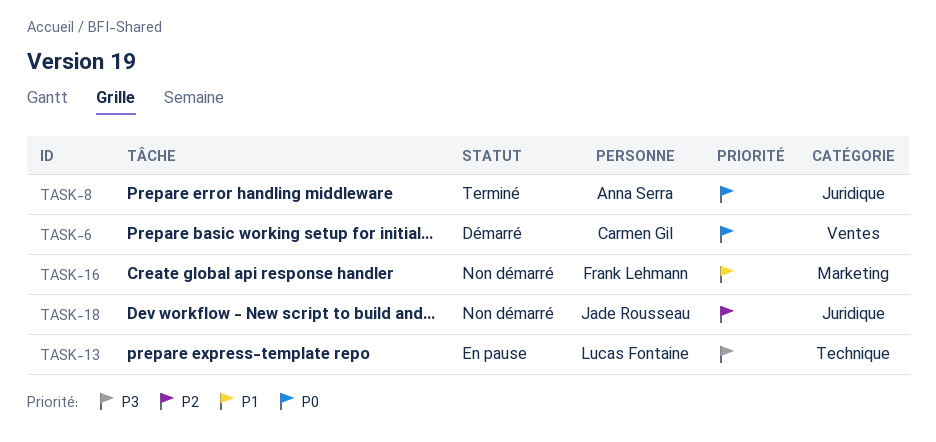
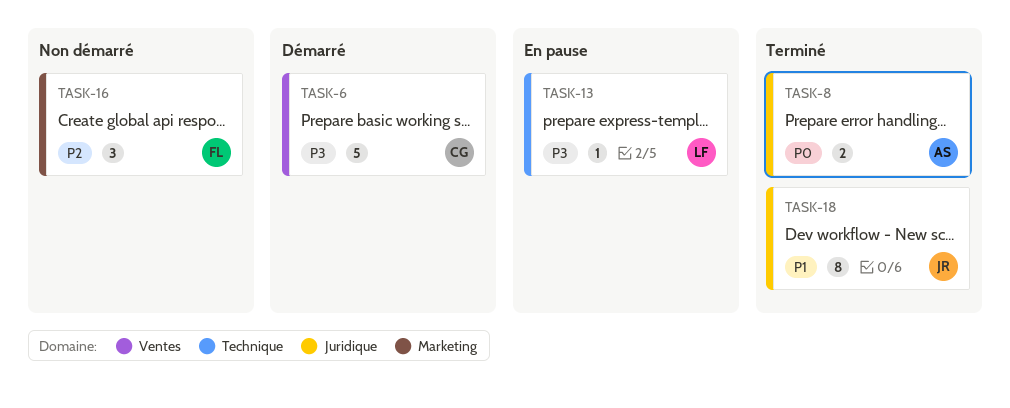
TASK-6, priority: P0 -> P3
TASK-16, priority: P1 -> P2
TASK-18, status: Non démarré -> Terminé
TASK-18, priority: P2 -> P1

